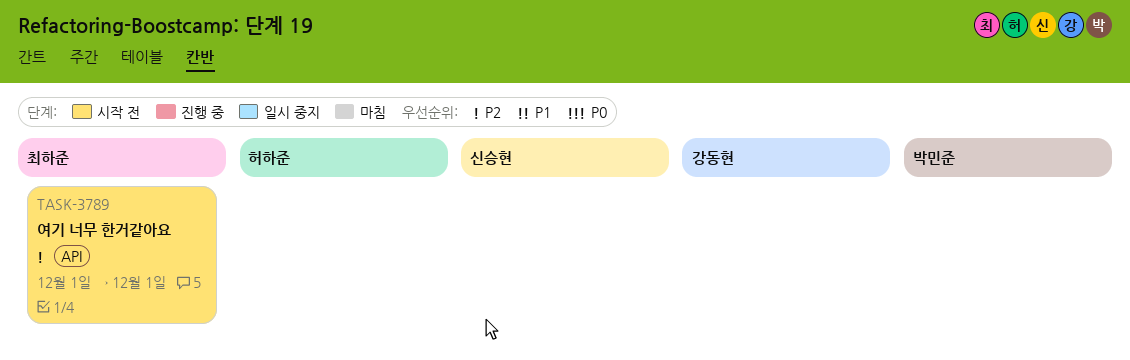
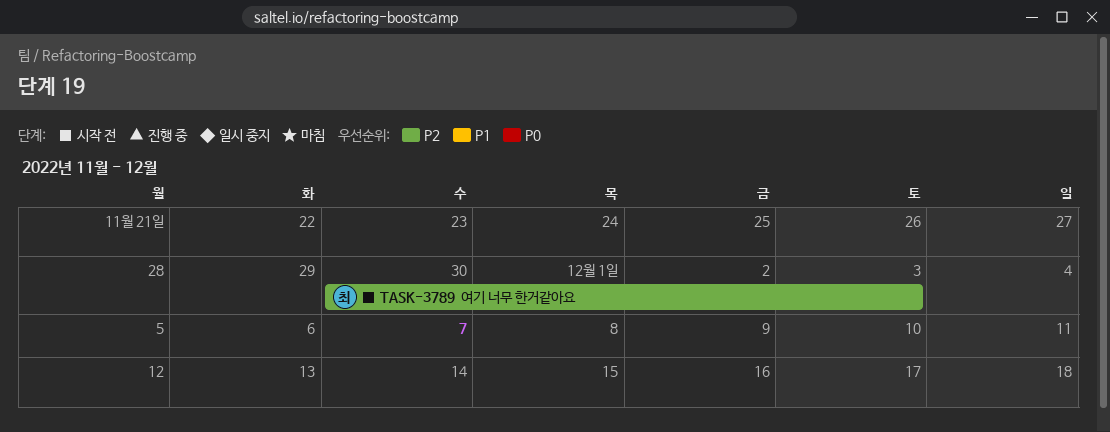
TASK-3789, start: Dec 1 -> Nov 30
TASK-3789, due: Dec 1 -> Dec 3

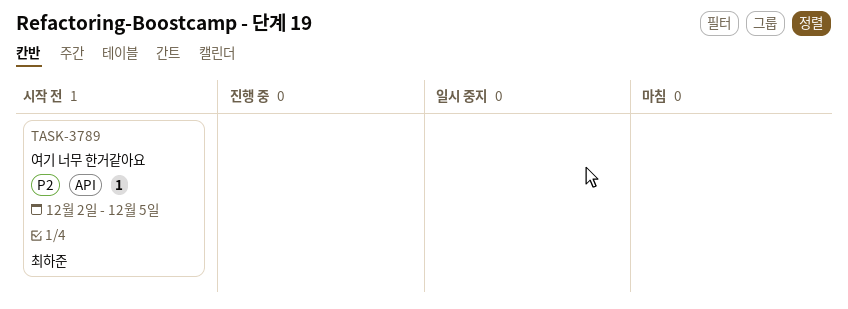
TASK-3789, start: Nov 30 -> Dec 2
TASK-3789, due: Dec 3 -> Dec 5

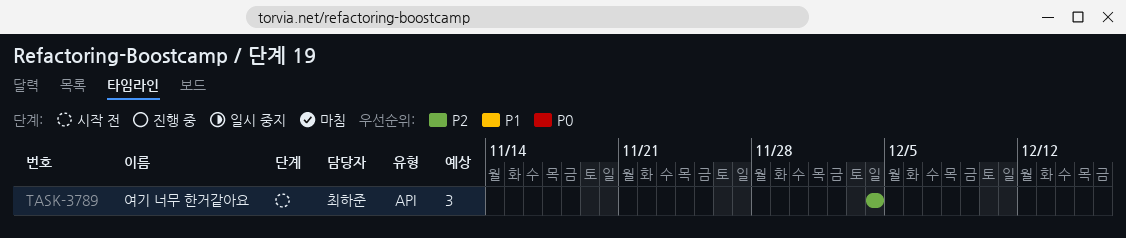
TASK-3789, estimate: 1 -> 3
TASK-3789, start: Dec 2 -> Dec 4
TASK-3789, due: Dec 5 -> Dec 4

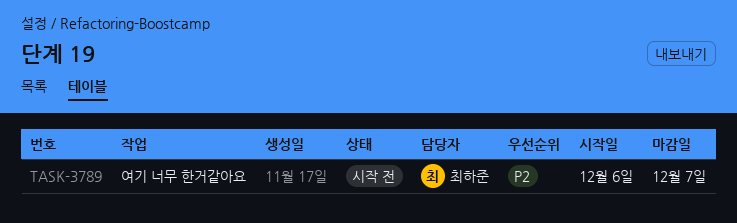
TASK-3789, start: Dec 4 -> Dec 6
TASK-3789, due: Dec 4 -> Dec 7

